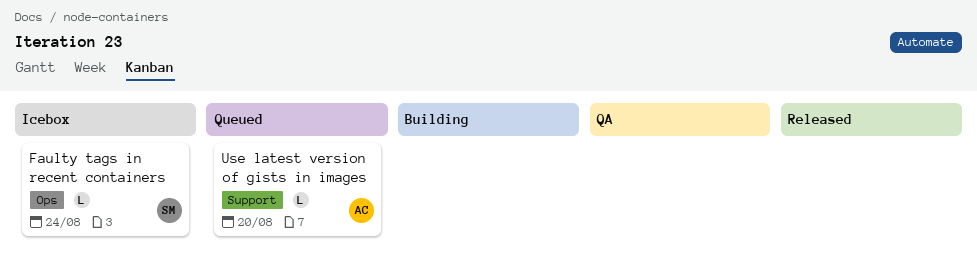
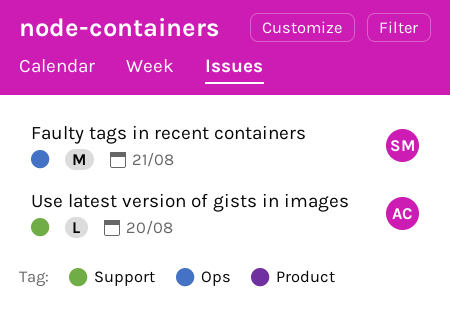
Faulty tags in recent containers, estimate: L -> M
Faulty tags in recent containers, due: Aug 24 -> Aug 21

